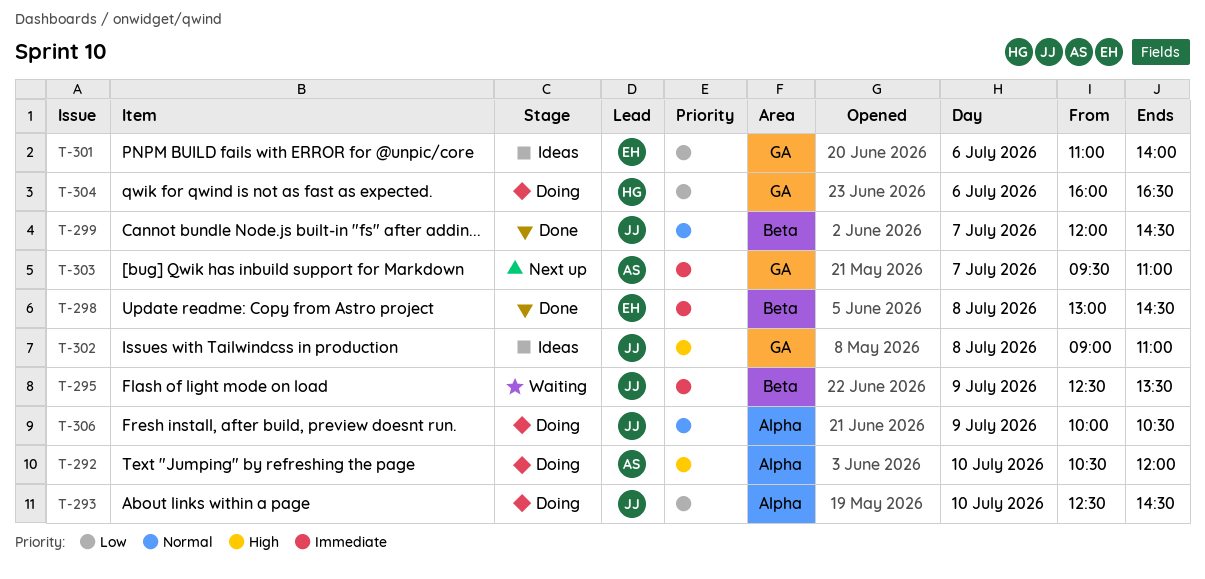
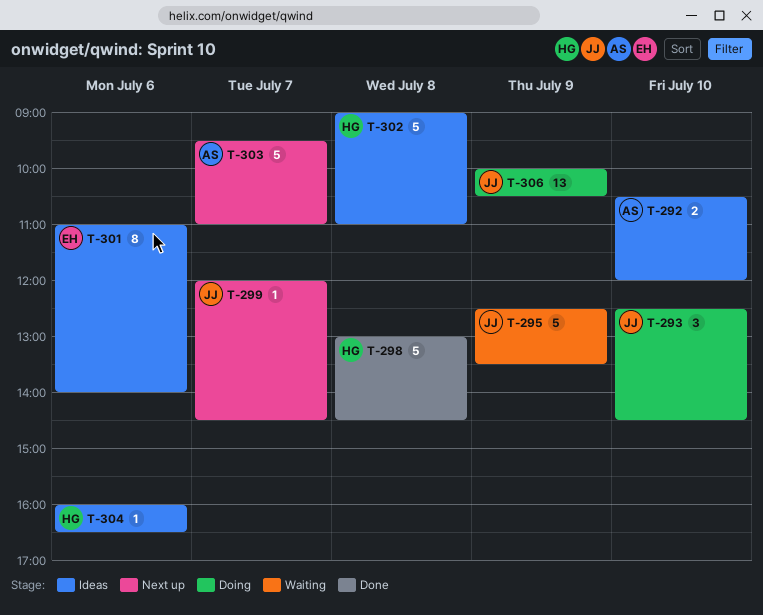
T-292, status: Doing -> Ideas
T-298, owner: EH -> HG
T-299, status: Done -> Next up
T-302, owner: JJ -> HG
T-304, status: Doing -> Ideas

